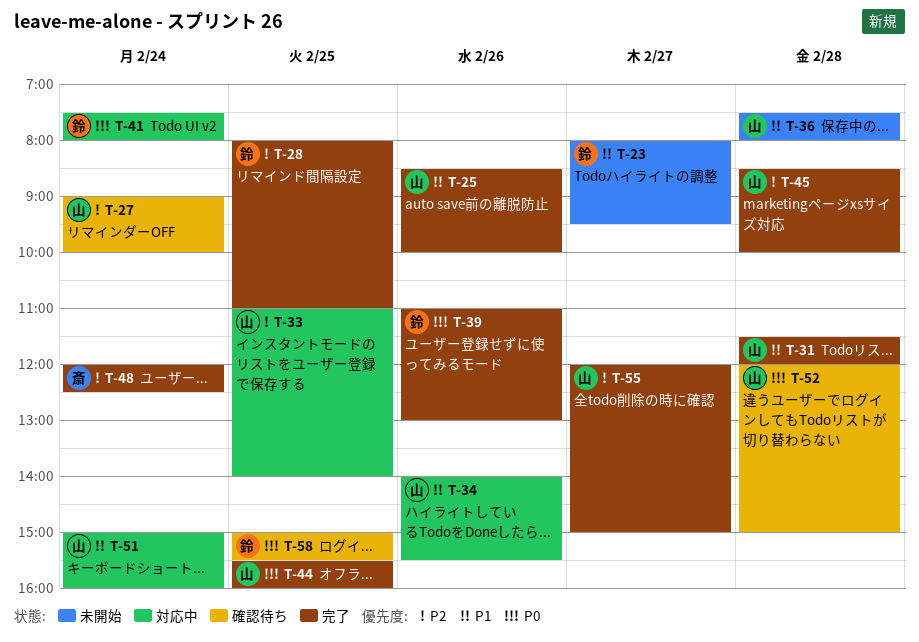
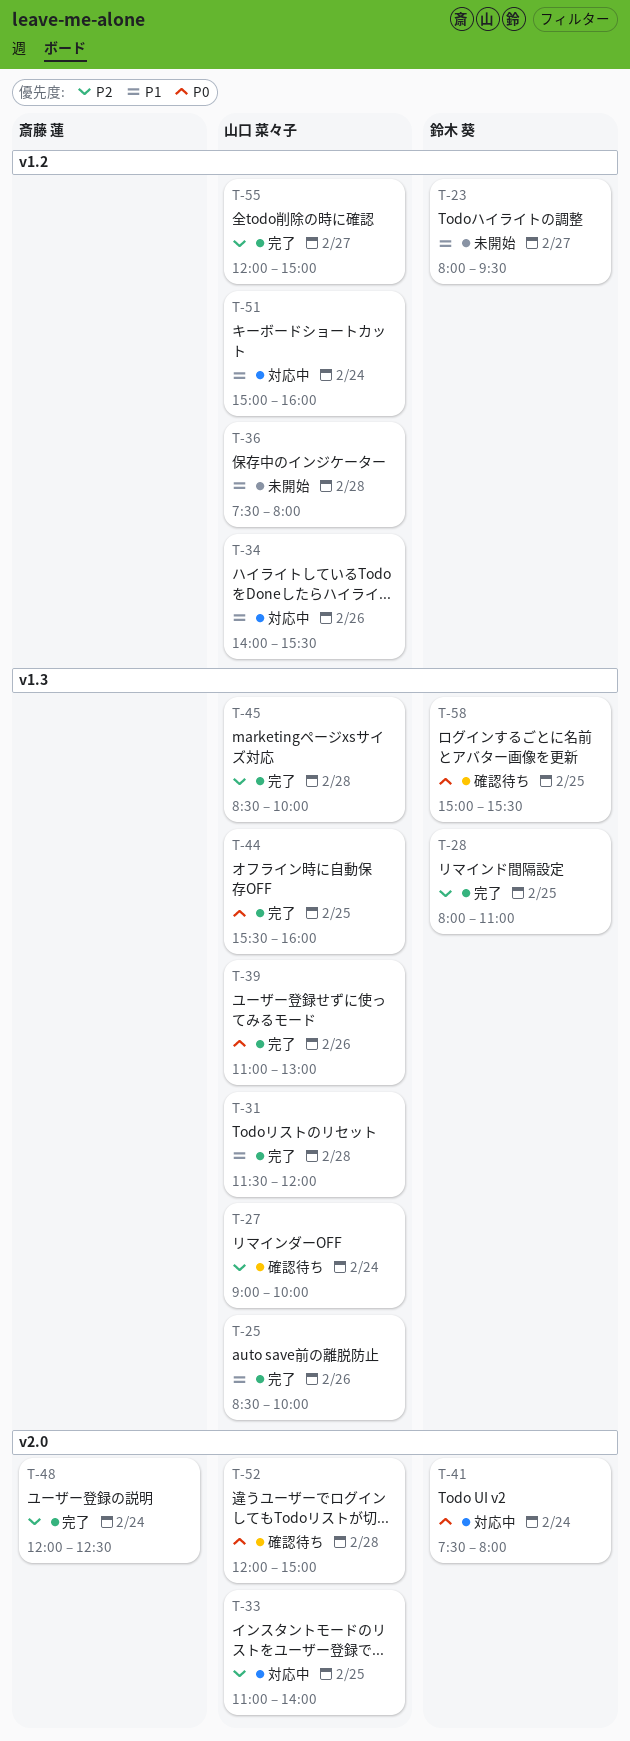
T-39, owner: 鈴木 葵 -> 山口 菜々子

